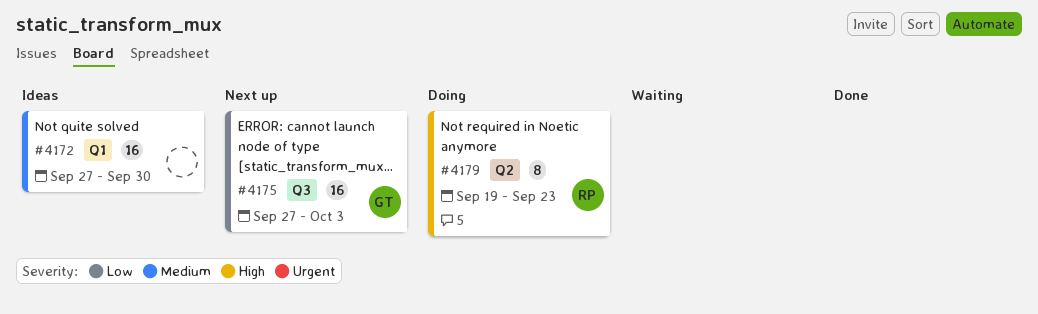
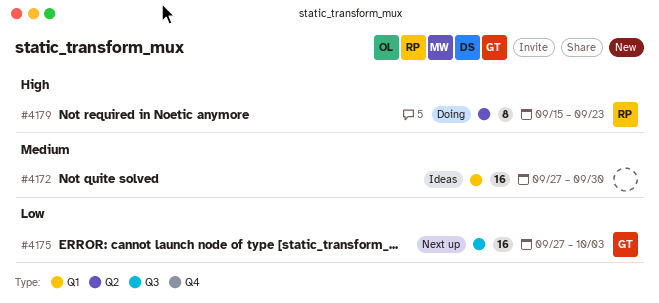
#4179, start: Sep 19 -> Sep 15

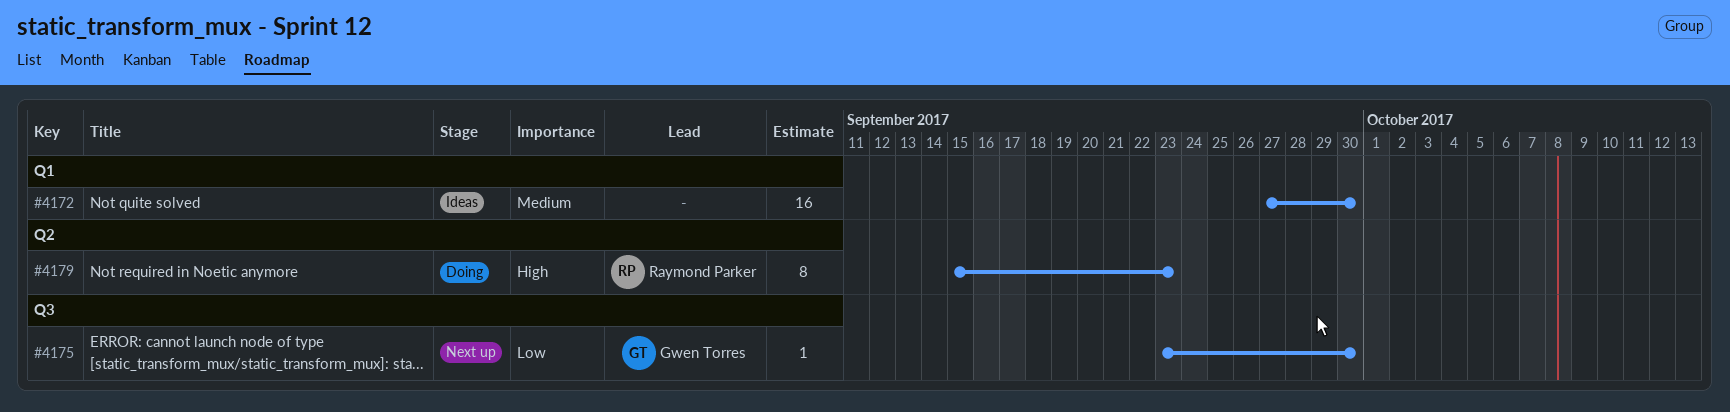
#4175, estimate: 16 -> 1
#4175, start: Sep 27 -> Sep 23
#4175, due: Oct 3 -> Sep 30

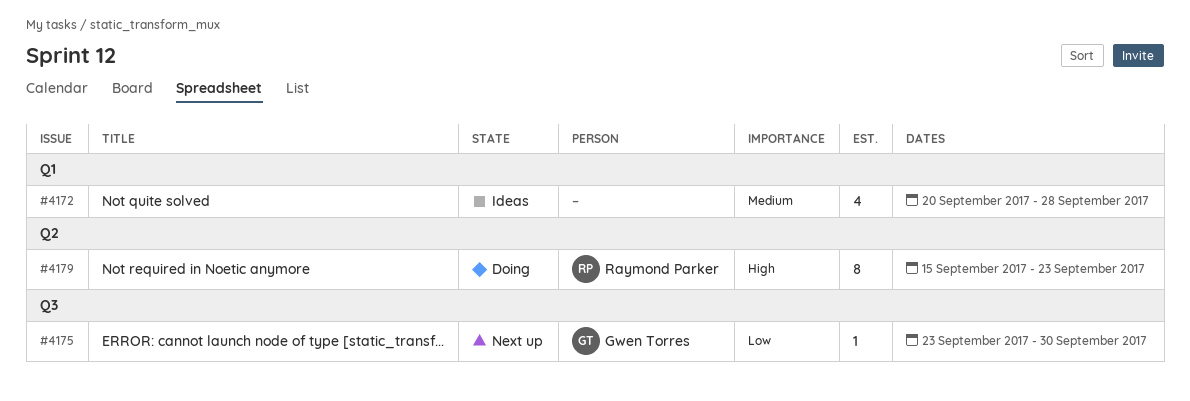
#4172, estimate: 16 -> 4
#4172, start: Sep 27 -> Sep 20
#4172, due: Sep 30 -> Sep 28

